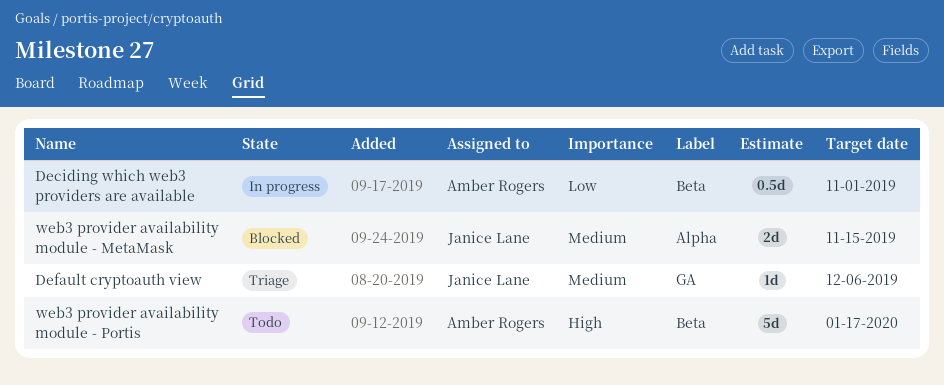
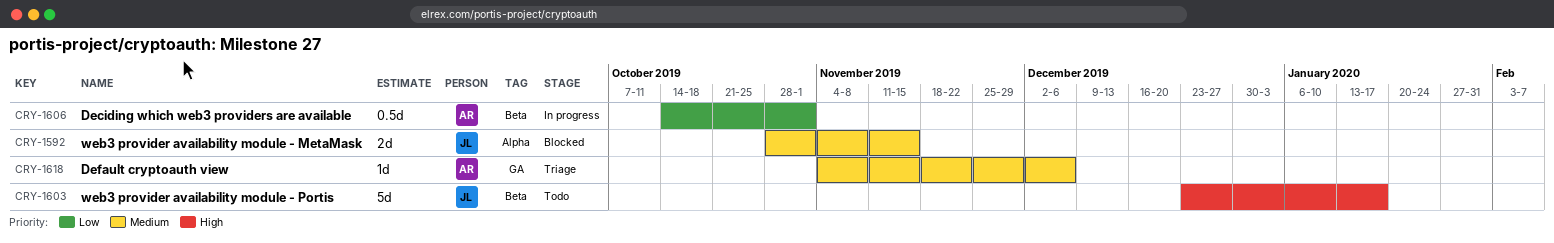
Default cryptoauth view, owner: Janice Lane -> Amber Rogers
web3 provider availability module - Portis, owner: Amber Rogers -> Janice Lane

